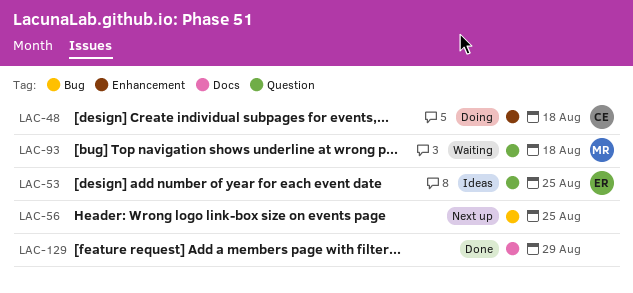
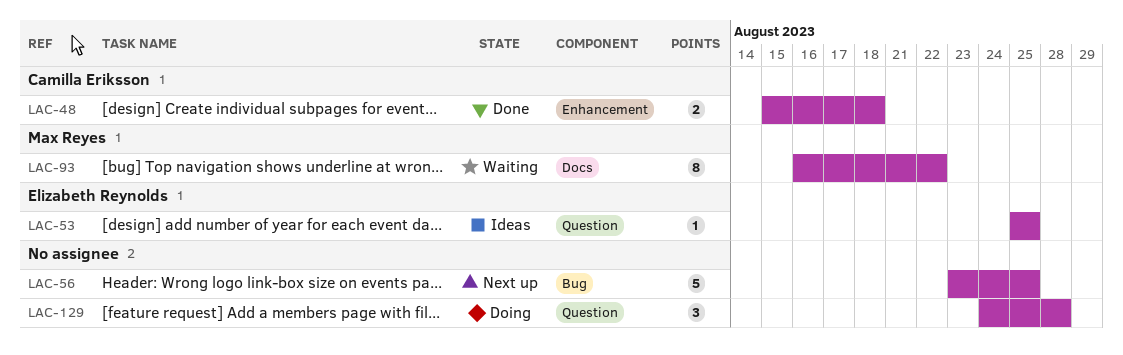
LAC-48, status: Doing -> Done
LAC-93, label: Question -> Docs
LAC-93, due: Aug 18 -> Aug 22
LAC-129, status: Done -> Doing
LAC-129, label: Docs -> Question
LAC-129, due: Aug 29 -> Aug 28

